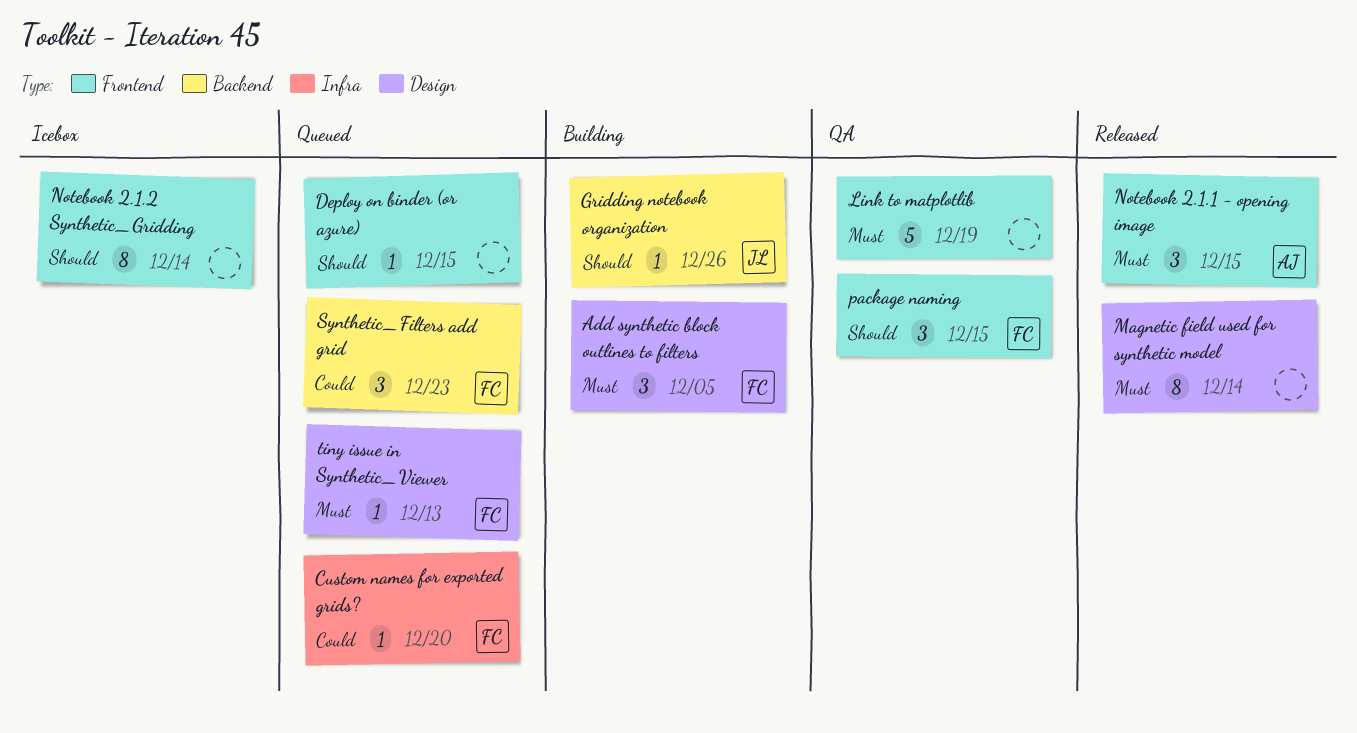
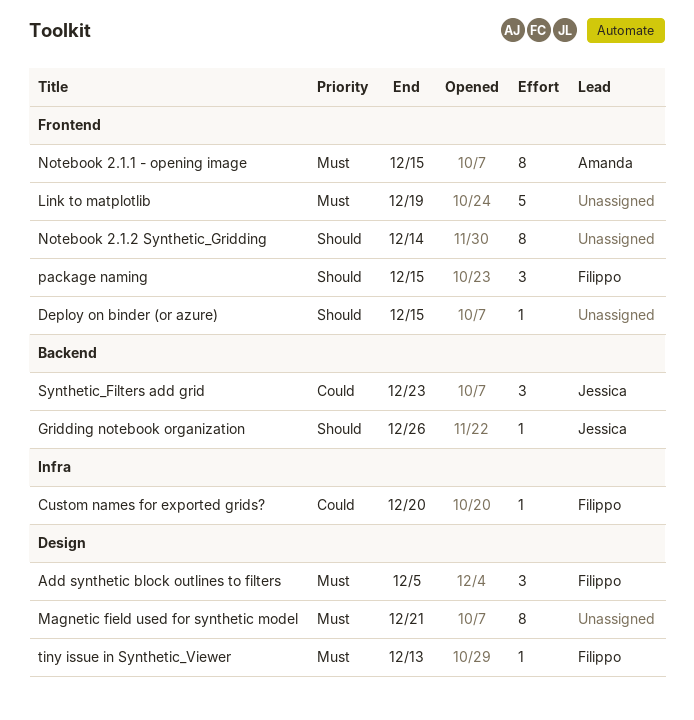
Magnetic field used for synthetic model, due: Dec 14 -> Dec 21
Notebook 2.1.1 - opening image, estimate: 3 -> 8
Synthetic_Filters add grid, owner: Filippo -> Jessica

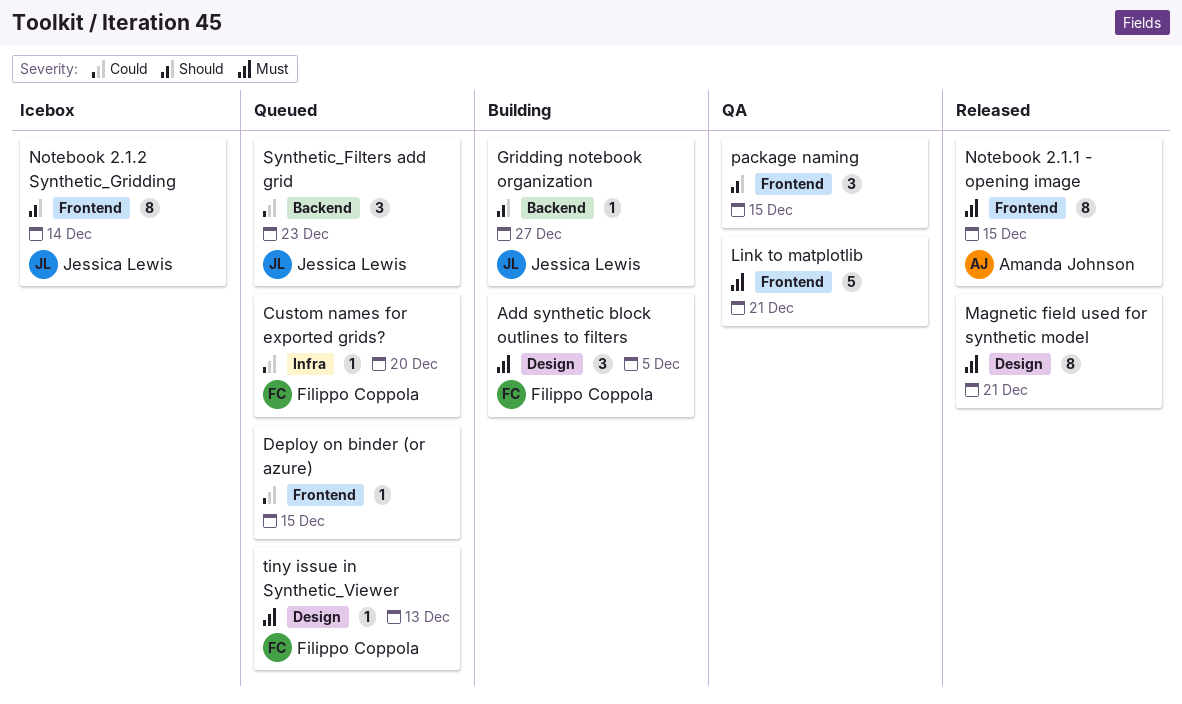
Deploy on binder (or azure), priority: Should -> Could
Gridding notebook organization, due: Dec 26 -> Dec 27
Link to matplotlib, due: Dec 19 -> Dec 21
Notebook 2.1.2 Synthetic_Gridding, owner: none -> Jessica Lewis
package naming, owner: Filippo Coppola -> none

